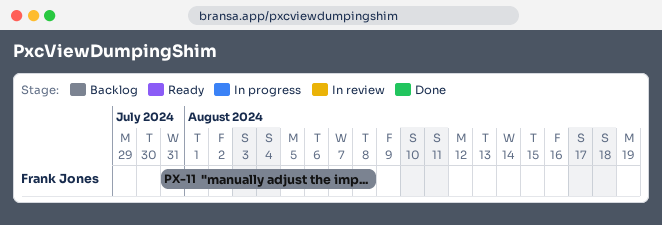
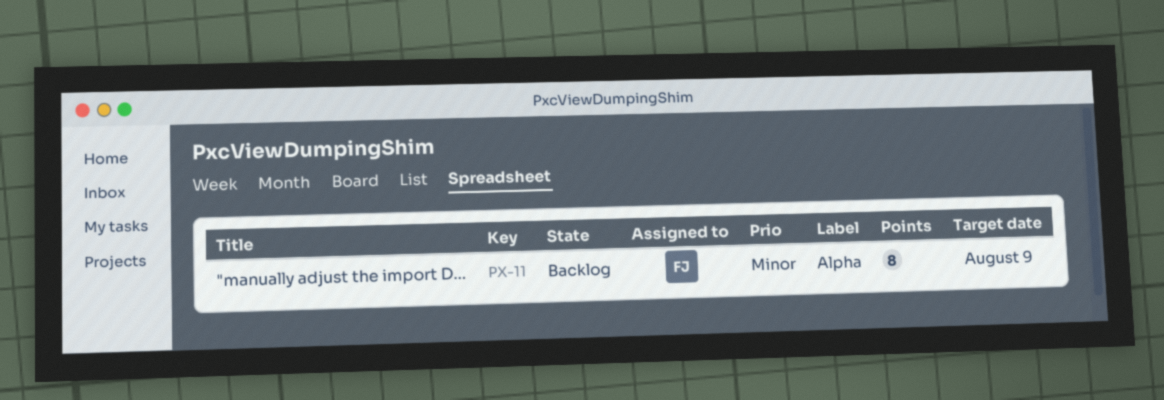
PX-11, due: Aug 8 -> Aug 9

